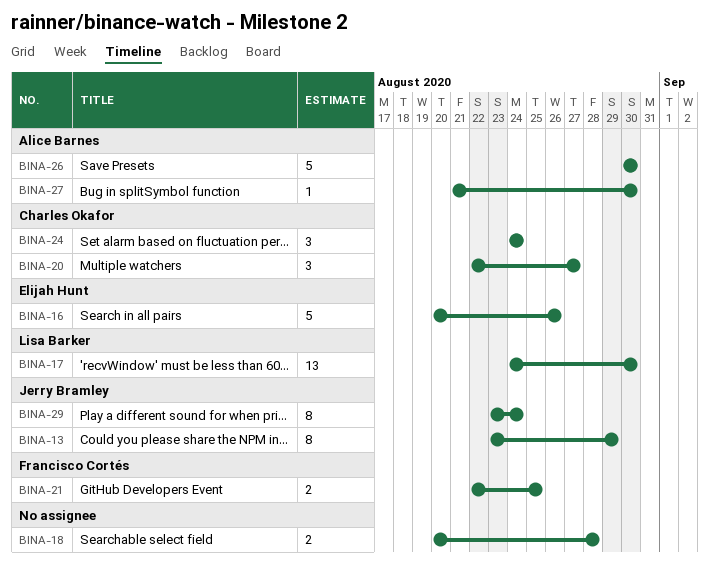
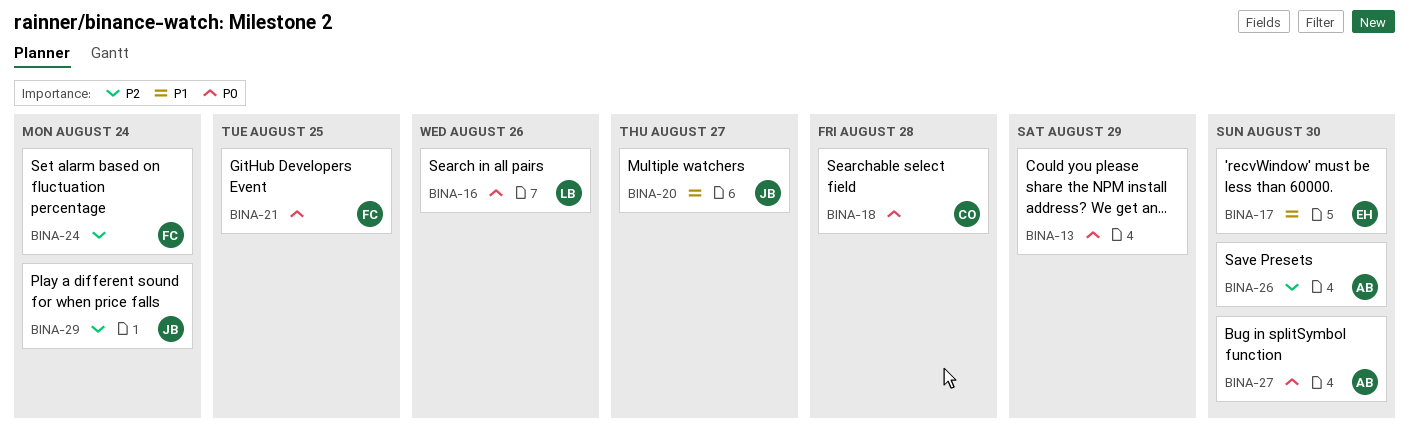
BINA-13, owner: Jerry Bramley -> none
BINA-16, owner: Elijah Hunt -> Lisa Barker
BINA-17, owner: Lisa Barker -> Elijah Hunt
BINA-18, owner: none -> Charles Okafor
BINA-20, owner: Charles Okafor -> Jerry Bramley
BINA-24, owner: Charles Okafor -> Francisco Cortés

